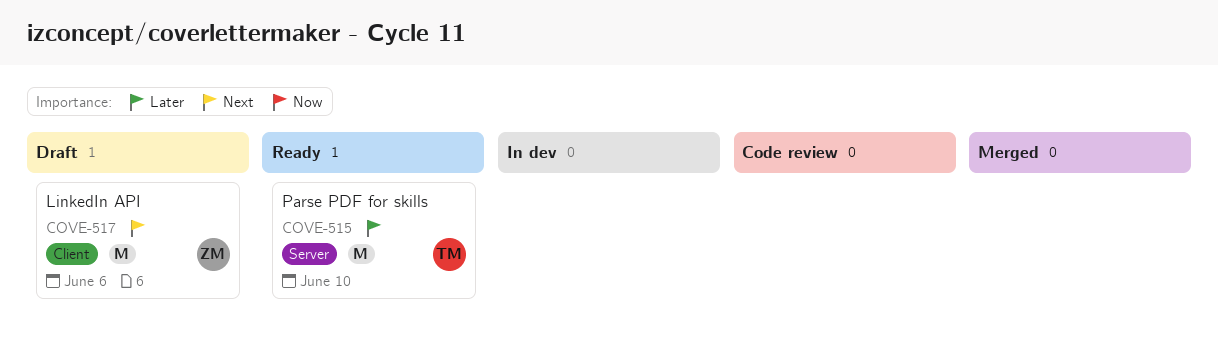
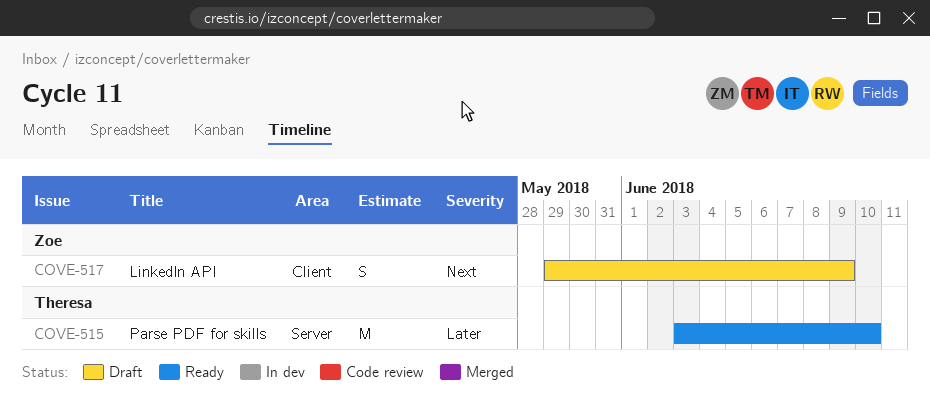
COVE-517, estimate: M -> S
COVE-517, due: Jun 6 -> Jun 9

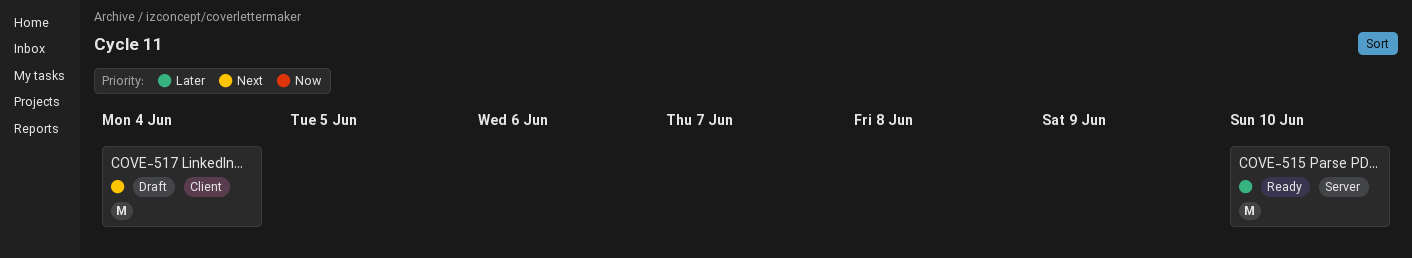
COVE-517, estimate: S -> M
COVE-517, due: Jun 9 -> Jun 4

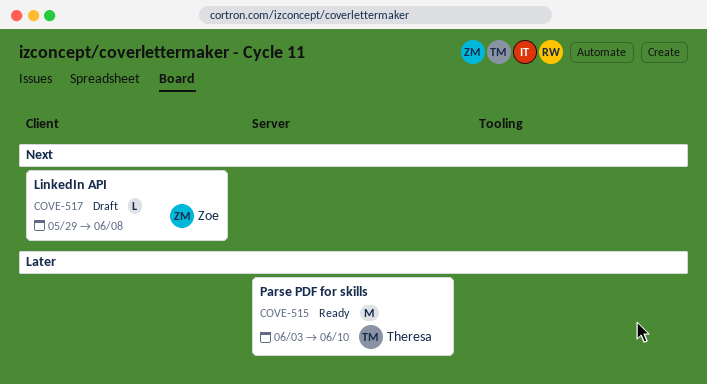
COVE-517, estimate: M -> L
COVE-517, due: Jun 4 -> Jun 8

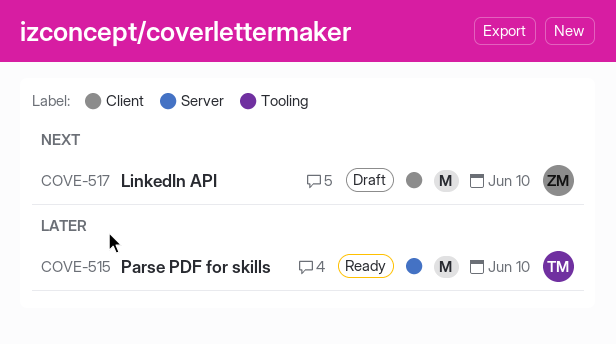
COVE-517, estimate: L -> M
COVE-517, due: Jun 8 -> Jun 10

